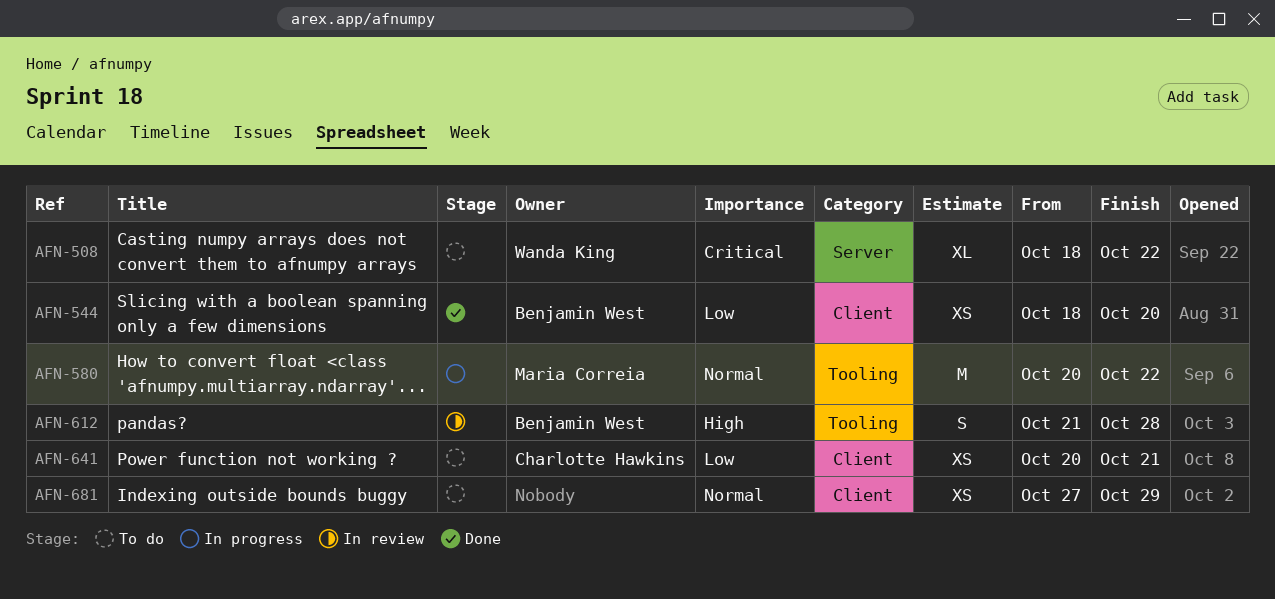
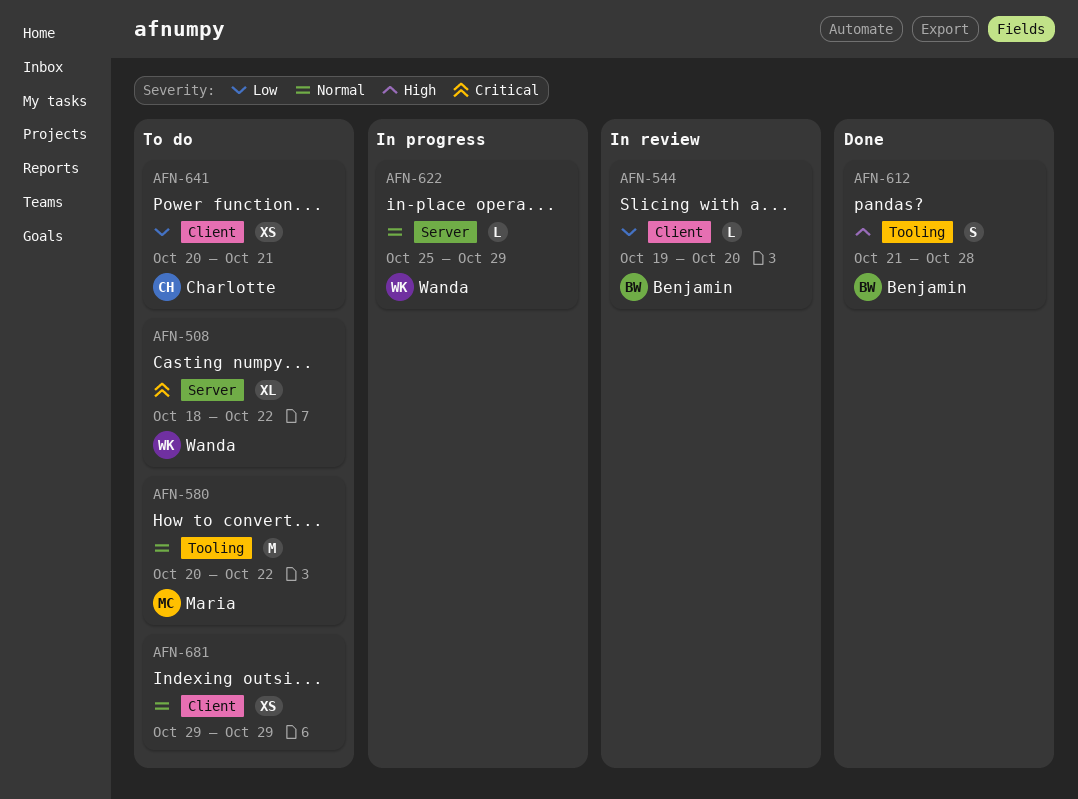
AFN-544, status: Done -> In review
AFN-544, estimate: XS -> L
AFN-544, start: Oct 18 -> Oct 19
AFN-580, status: In progress -> To do
AFN-612, status: In review -> Done
AFN-622: none -> present
AFN-681, start: Oct 27 -> Oct 29

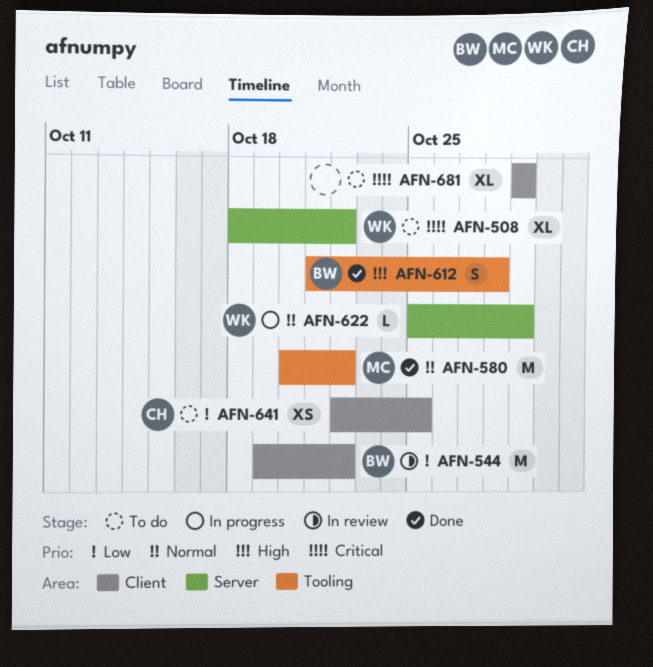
AFN-544, estimate: L -> M
AFN-544, due: Oct 20 -> Oct 22
AFN-580, status: To do -> Done
AFN-641, start: Oct 20 -> Oct 22
AFN-641, due: Oct 21 -> Oct 25
AFN-681, priority: Normal -> Critical
AFN-681, estimate: XS -> XL

